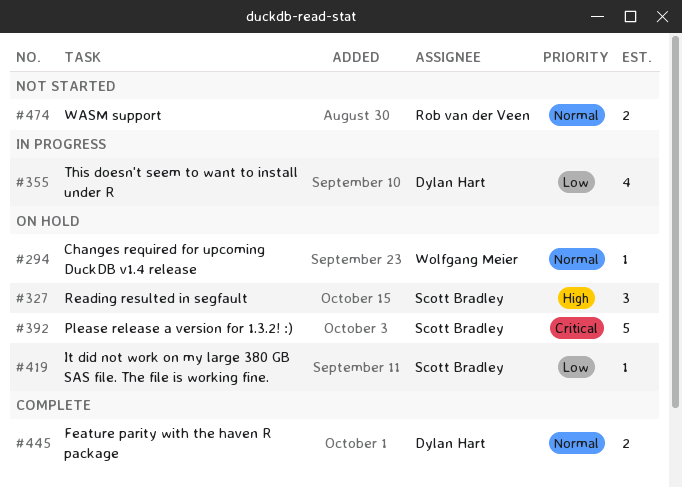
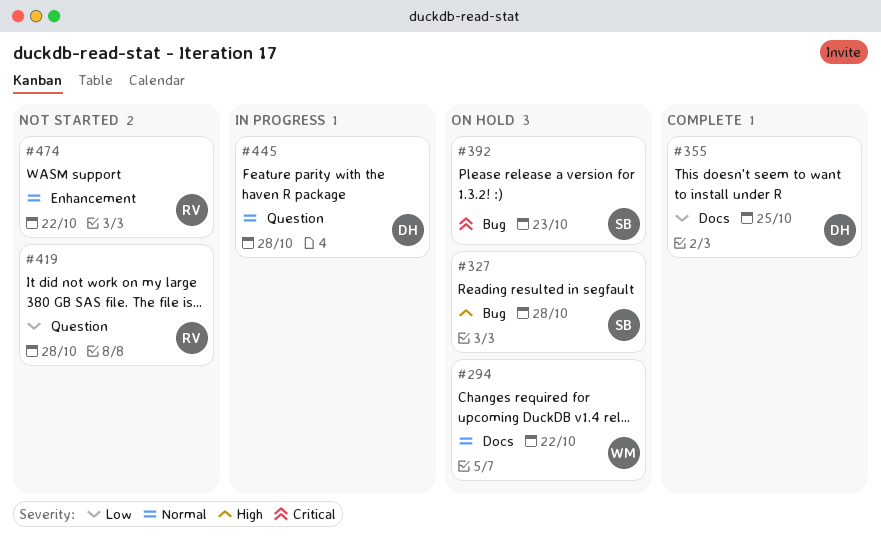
#355, status: In progress -> Complete
#419, status: On hold -> Not started
#419, owner: Scott Bradley -> Rob van der Veen
#445, status: Complete -> In progress

